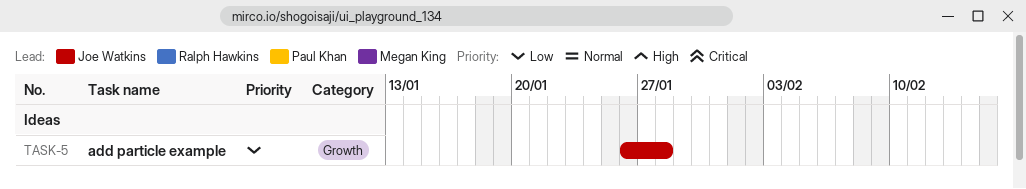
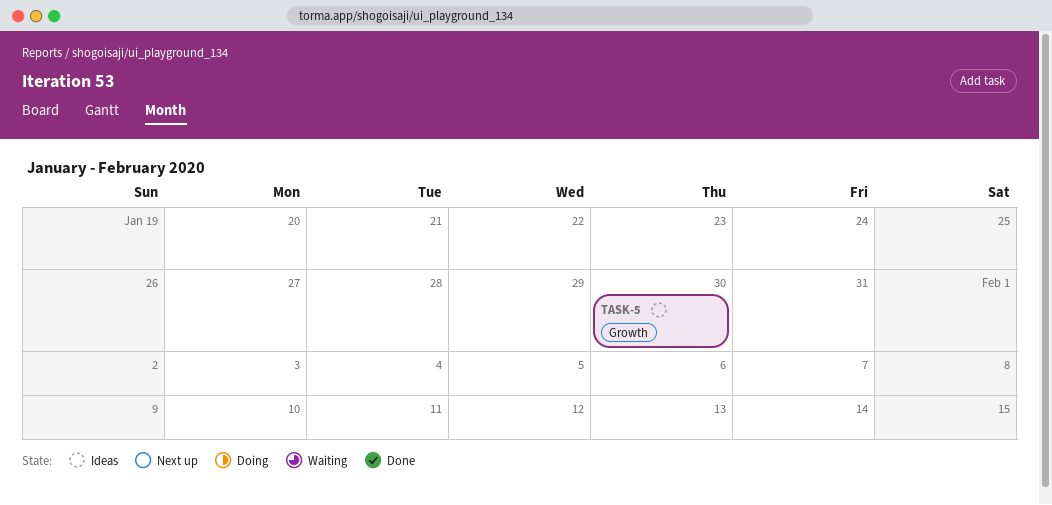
TASK-5, due: Jan 28 -> Jan 30

